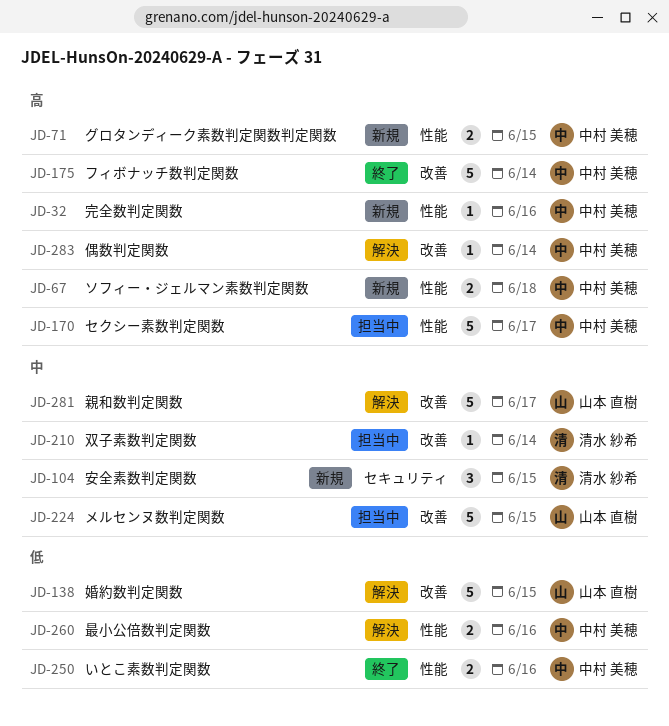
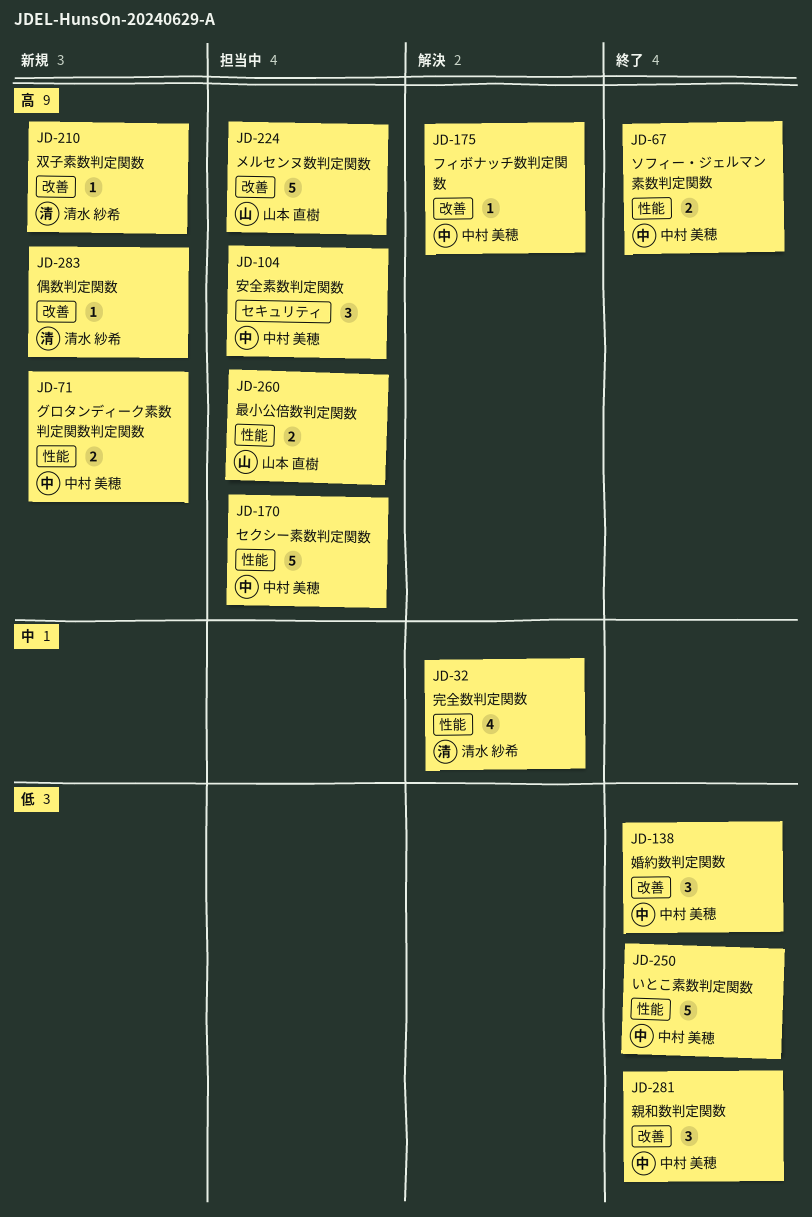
JD-32, status: 新規 -> 解決
JD-32, owner: 中村 美穂 -> 清水 紗希
JD-32, priority: 高 -> 中
JD-32, estimate: 1 -> 4
JD-67, status: 新規 -> 終了
JD-104, status: 新規 -> 担当中
JD-104, owner: 清水 紗希 -> 中村 美穂
JD-104, priority: 中 -> 高
JD-138, status: 解決 -> 終了
JD-138, owner: 山本 直樹 -> 中村 美穂
JD-138, estimate: 5 -> 3
JD-175, status: 終了 -> 解決
JD-175, estimate: 5 -> 1
JD-210, status: 担当中 -> 新規
JD-210, priority: 中 -> 高
JD-224, priority: 中 -> 高
JD-250, estimate: 2 -> 5
JD-260, status: 解決 -> 担当中
JD-260, owner: 中村 美穂 -> 山本 直樹
JD-260, priority: 低 -> 高
JD-281, status: 解決 -> 終了
JD-281, owner: 山本 直樹 -> 中村 美穂
JD-281, priority: 中 -> 低
JD-281, estimate: 5 -> 3
JD-283, status: 解決 -> 新規
JD-283, owner: 中村 美穂 -> 清水 紗希

